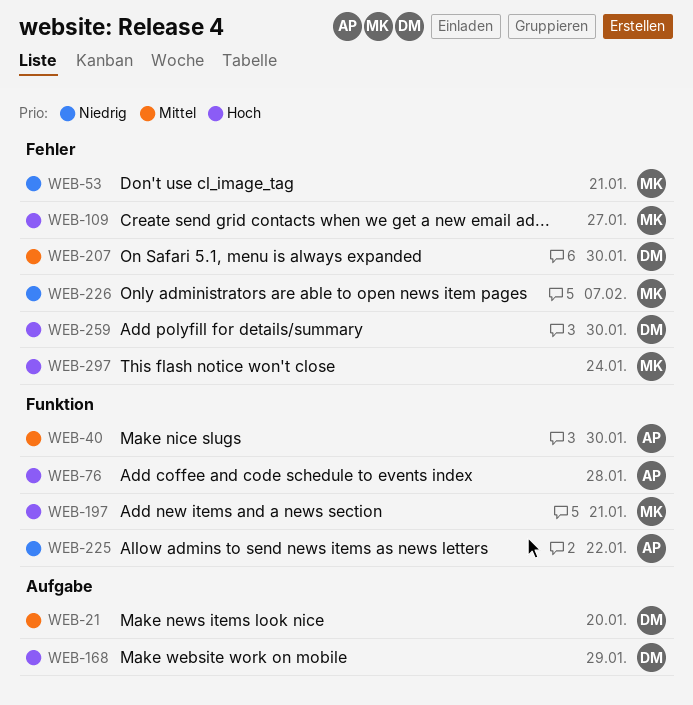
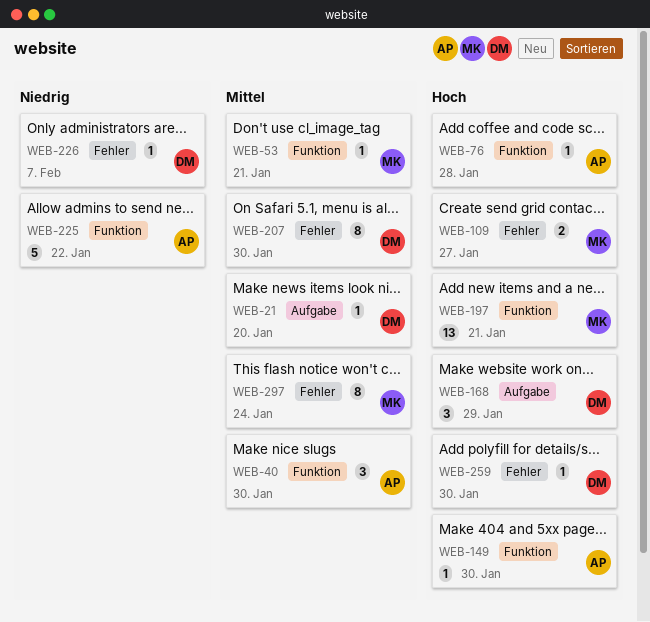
WEB-53, priority: Niedrig -> Mittel
WEB-53, label: Fehler -> Funktion
WEB-149: none -> present
WEB-226, owner: MK -> DM
WEB-297, priority: Hoch -> Mittel

